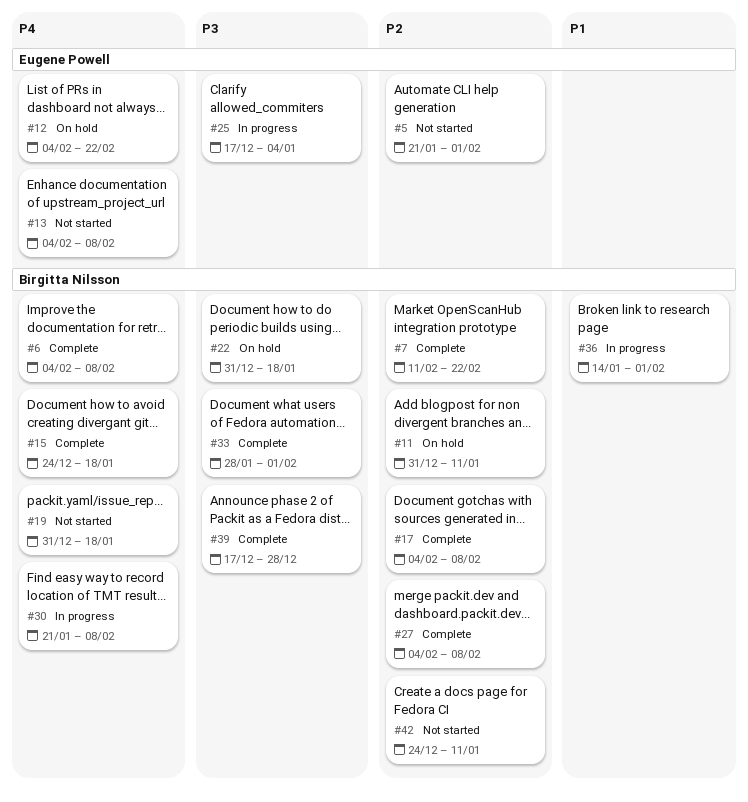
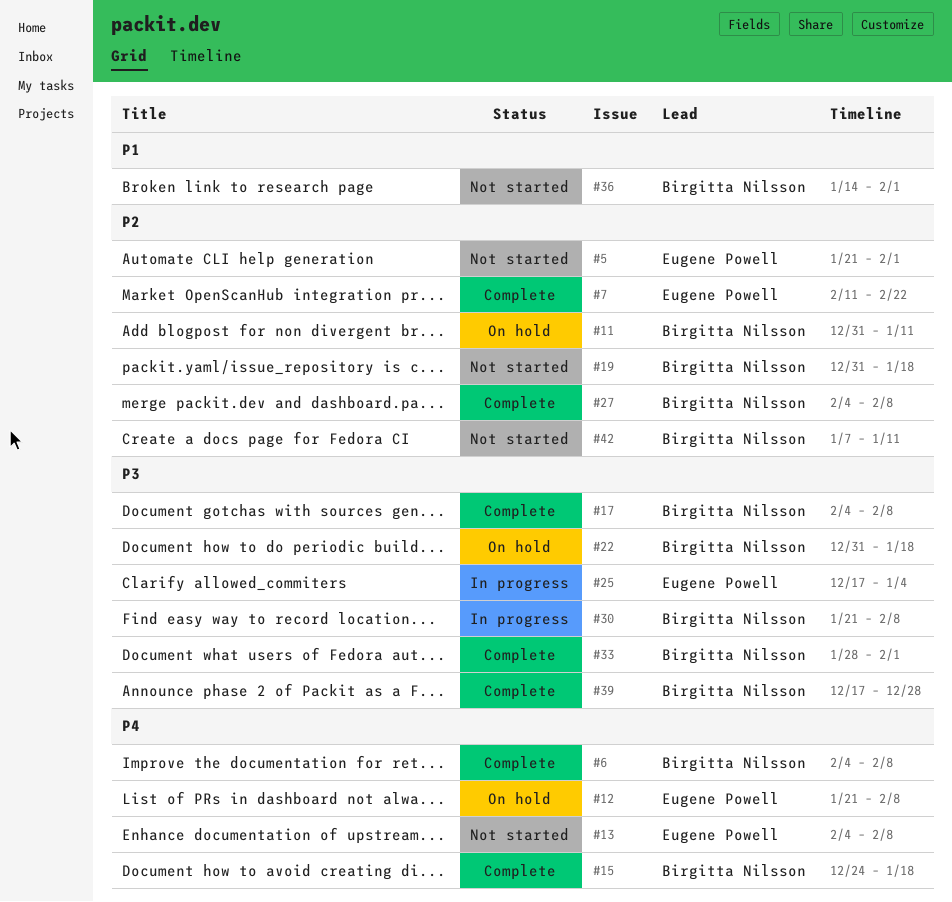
#7, owner: Birgitta Nilsson -> Eugene Powell
#12, start: Feb 4 -> Jan 21
#12, due: Feb 22 -> Feb 8
#17, priority: P2 -> P3
#19, priority: P4 -> P2
#30, priority: P4 -> P3
#36, status: In progress -> Not started
#42, start: Dec 24 -> Jan 7

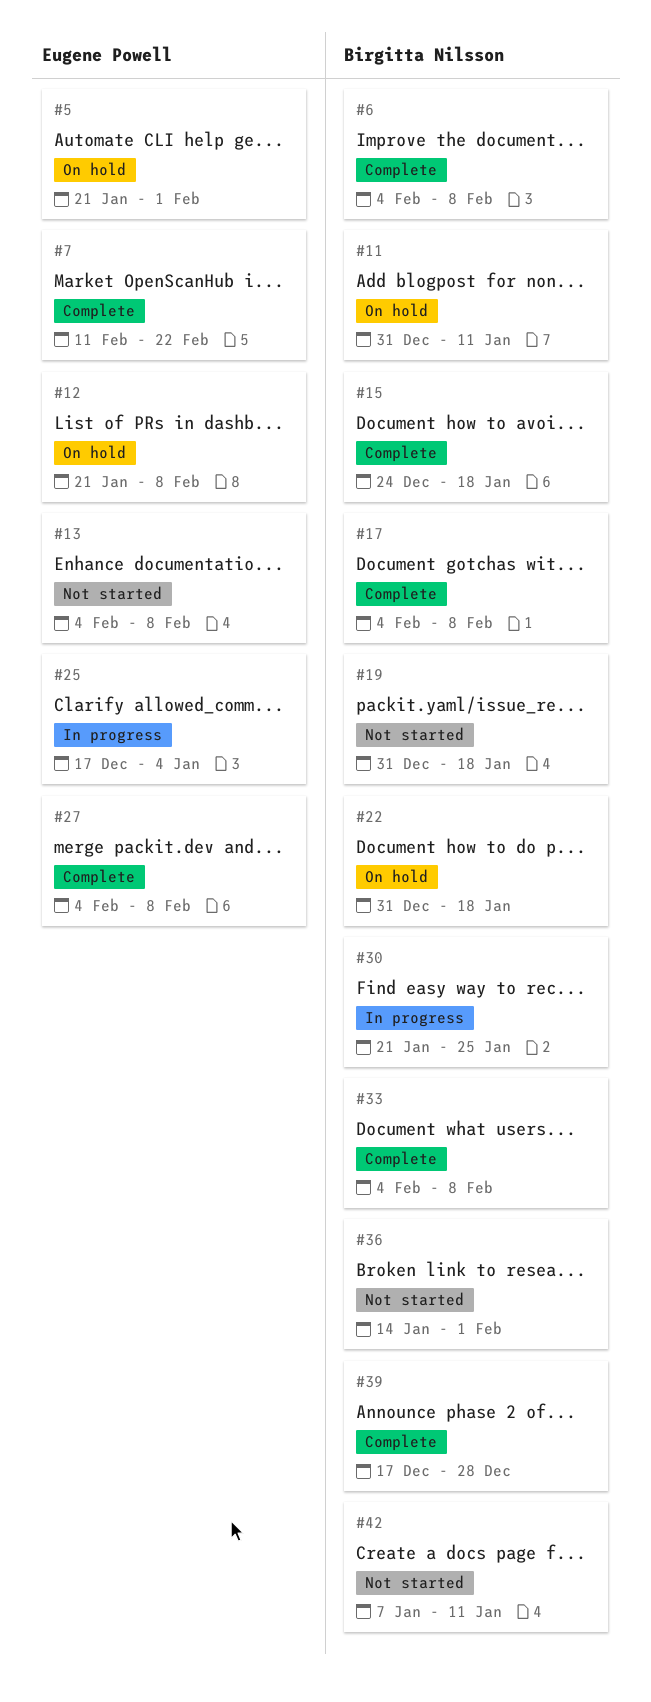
#5, status: Not started -> On hold
#27, owner: Birgitta Nilsson -> Eugene Powell
#30, due: Feb 8 -> Jan 25
#33, start: Jan 28 -> Feb 4
#33, due: Feb 1 -> Feb 8

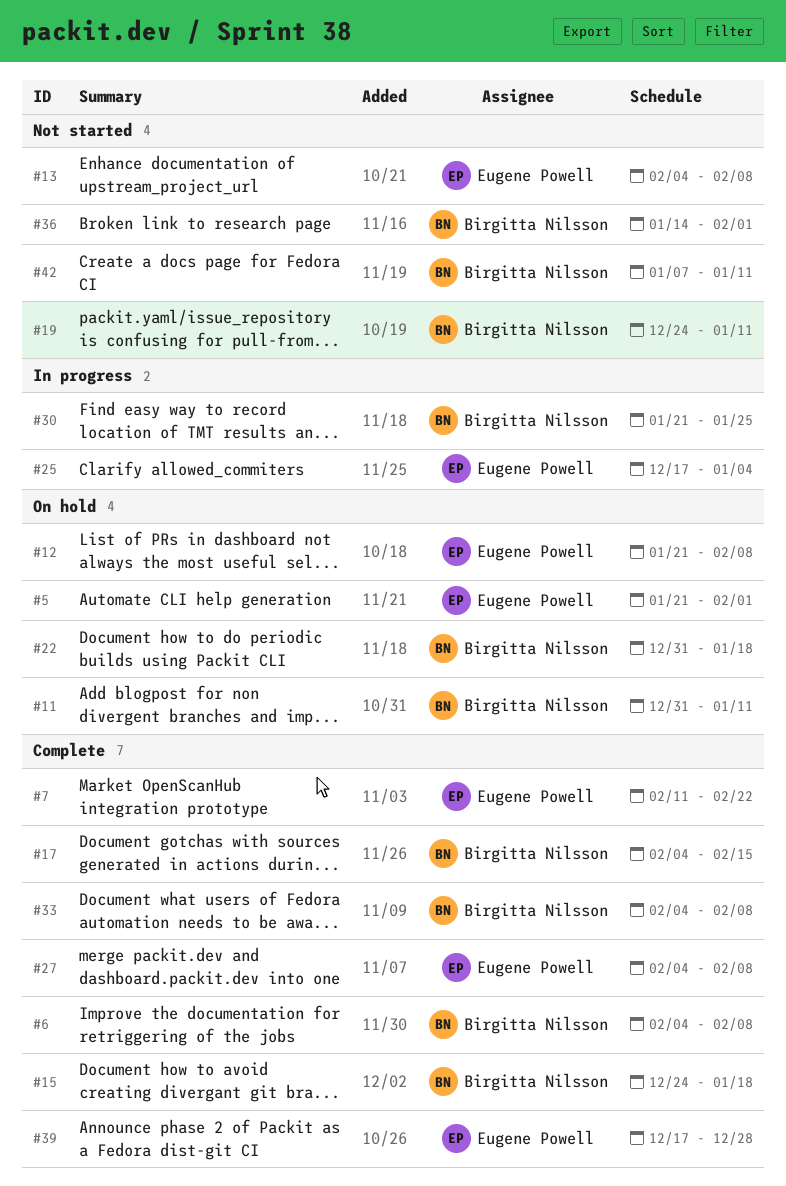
#17, due: Feb 8 -> Feb 15
#19, start: Dec 31 -> Dec 24
#19, due: Jan 18 -> Jan 11
#39, owner: Birgitta Nilsson -> Eugene Powell

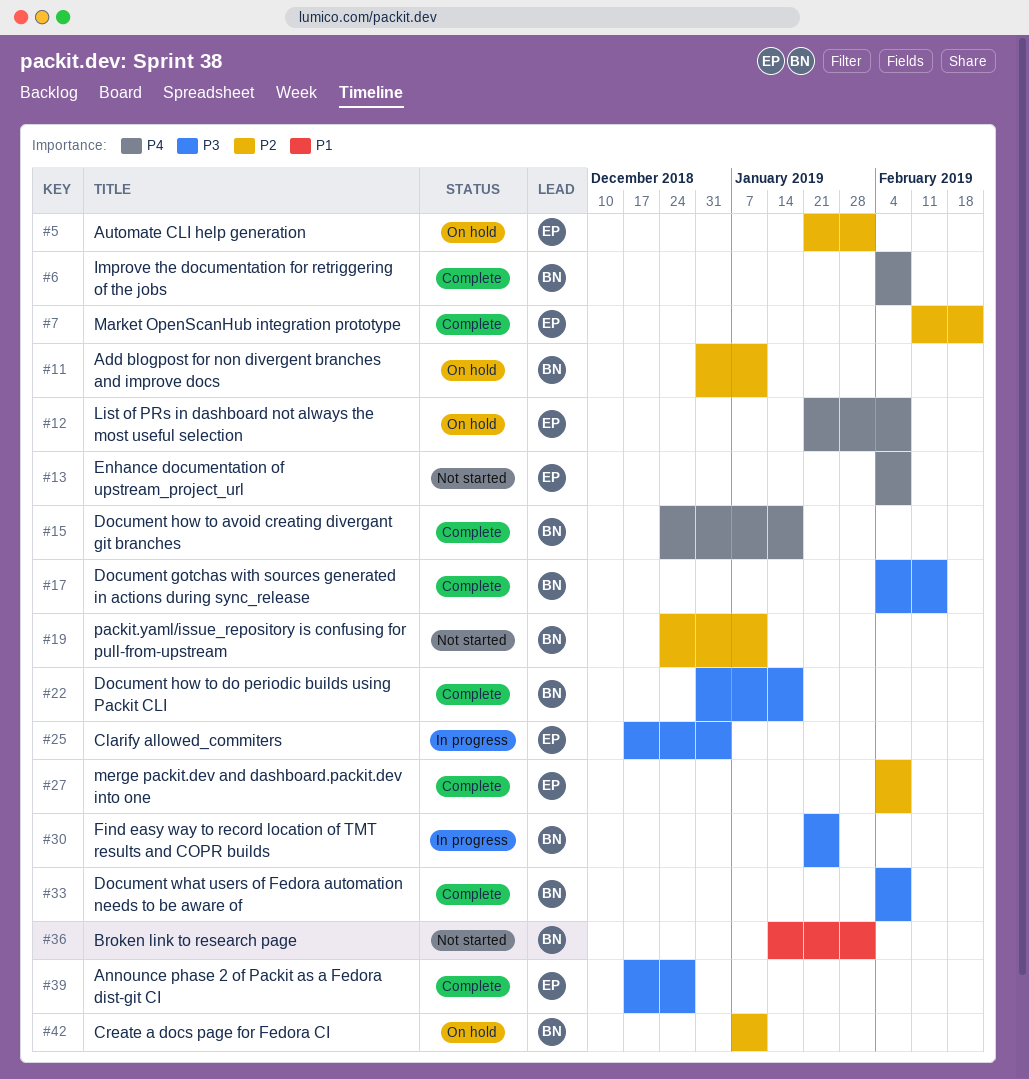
#22, status: On hold -> Complete
#42, status: Not started -> On hold

